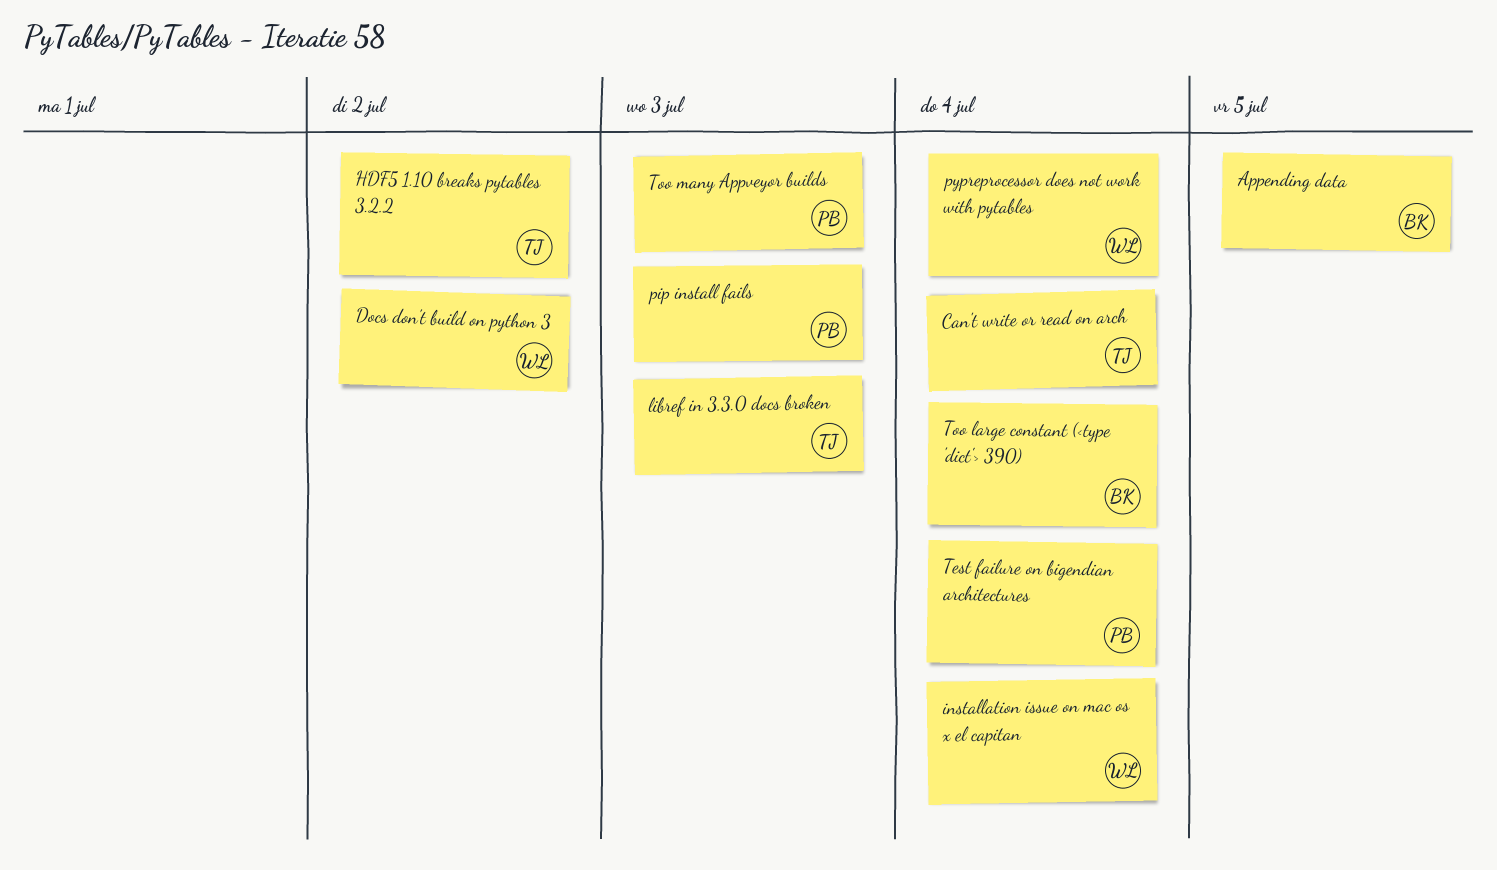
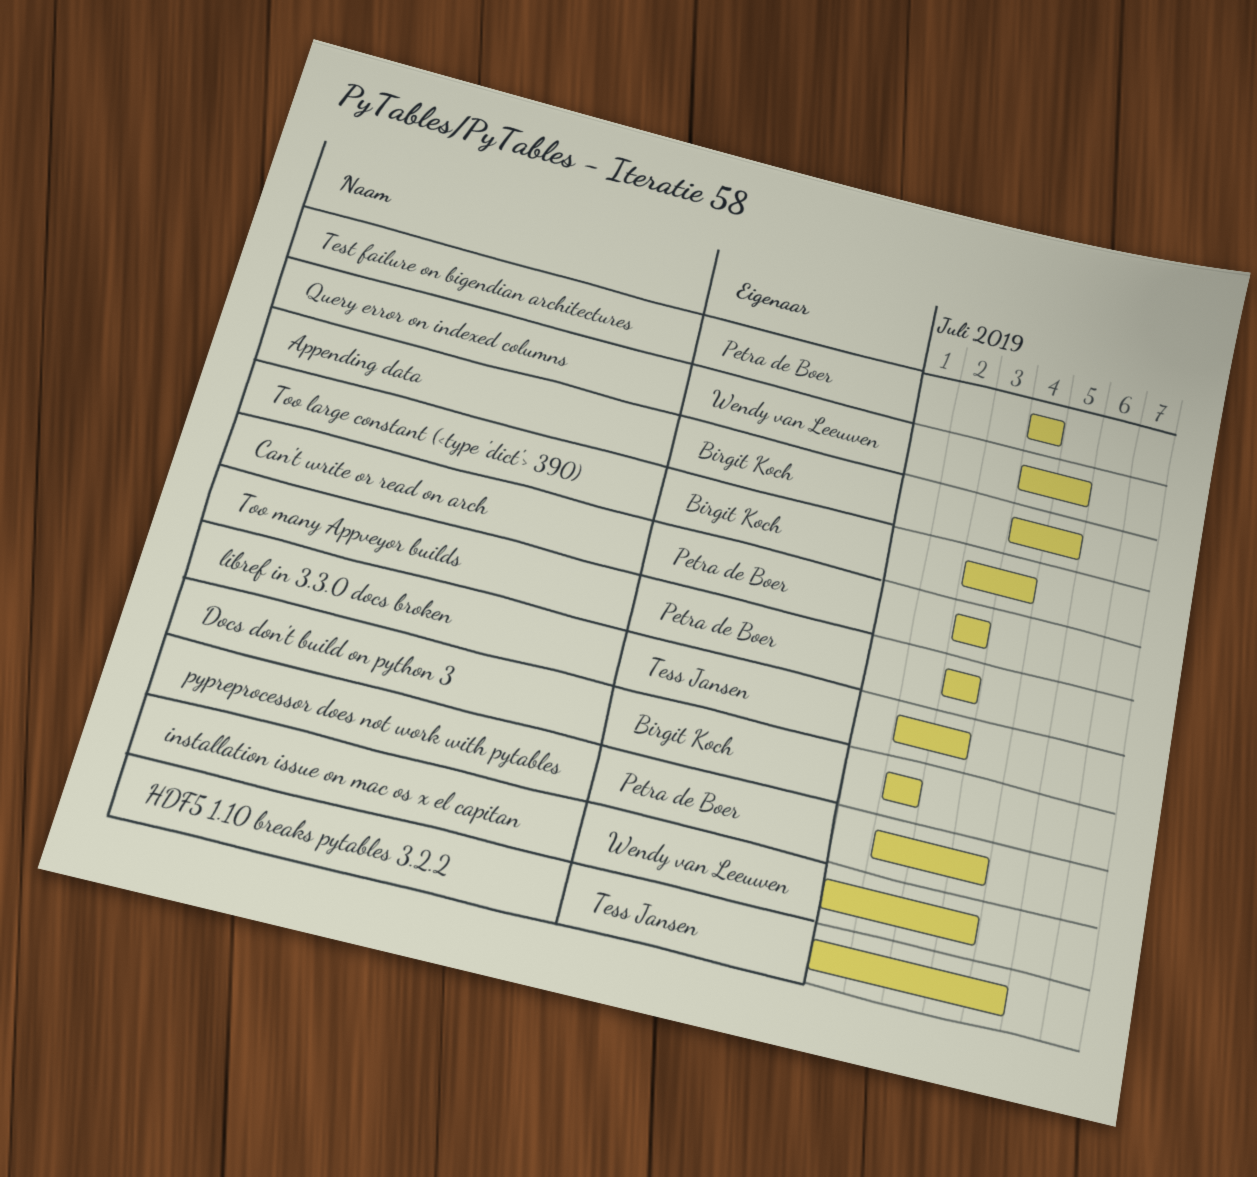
Can't write or read on arch, owner: Tess Jansen -> Petra de Boer
Can't write or read on arch, due: Jul 4 -> Jul 3
Docs don't build on python 3, owner: Wendy van Leeuwen -> Birgit Koch
HDF5 1.10 breaks pytables 3.2.2, due: Jul 2 -> Jul 5
pip install fails: present -> none
pypreprocessor does not work with pytables, owner: Wendy van Leeuwen -> Petra de Boer
Query error on indexed columns: none -> present

